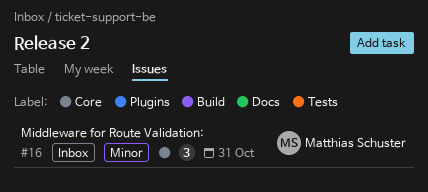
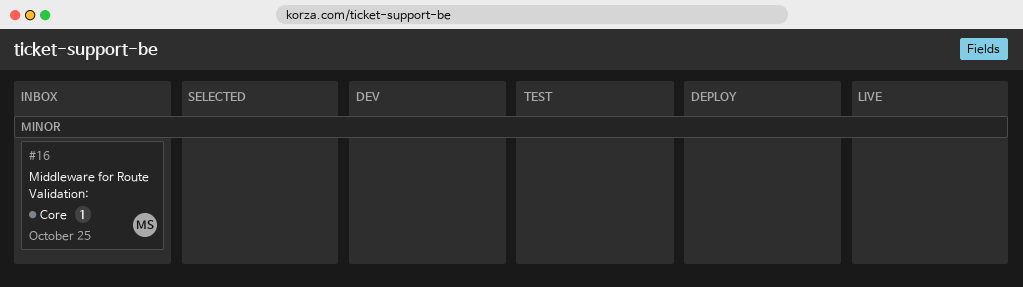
#16, estimate: 3 -> 1
#16, due: Oct 31 -> Oct 25

